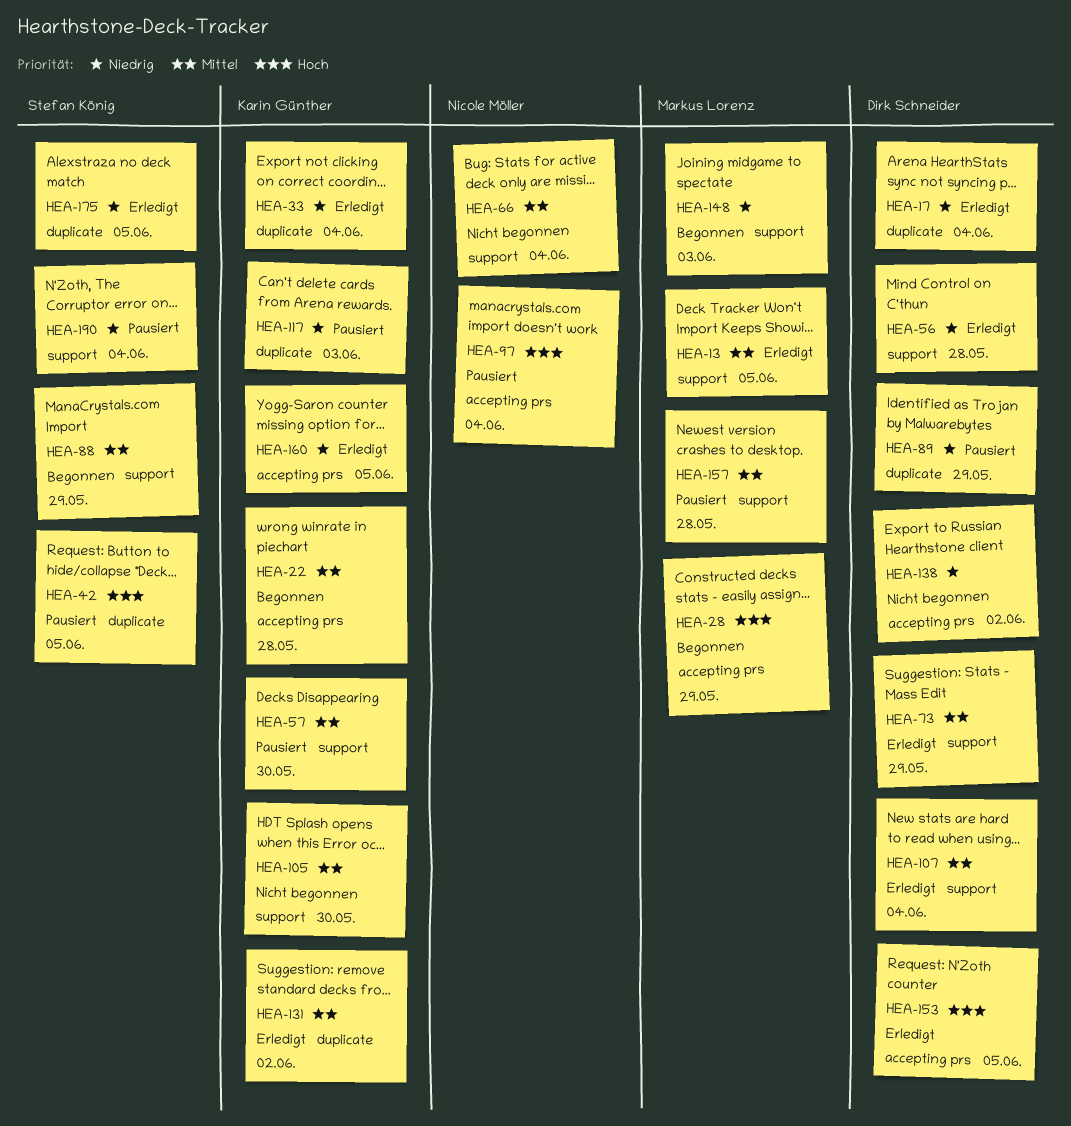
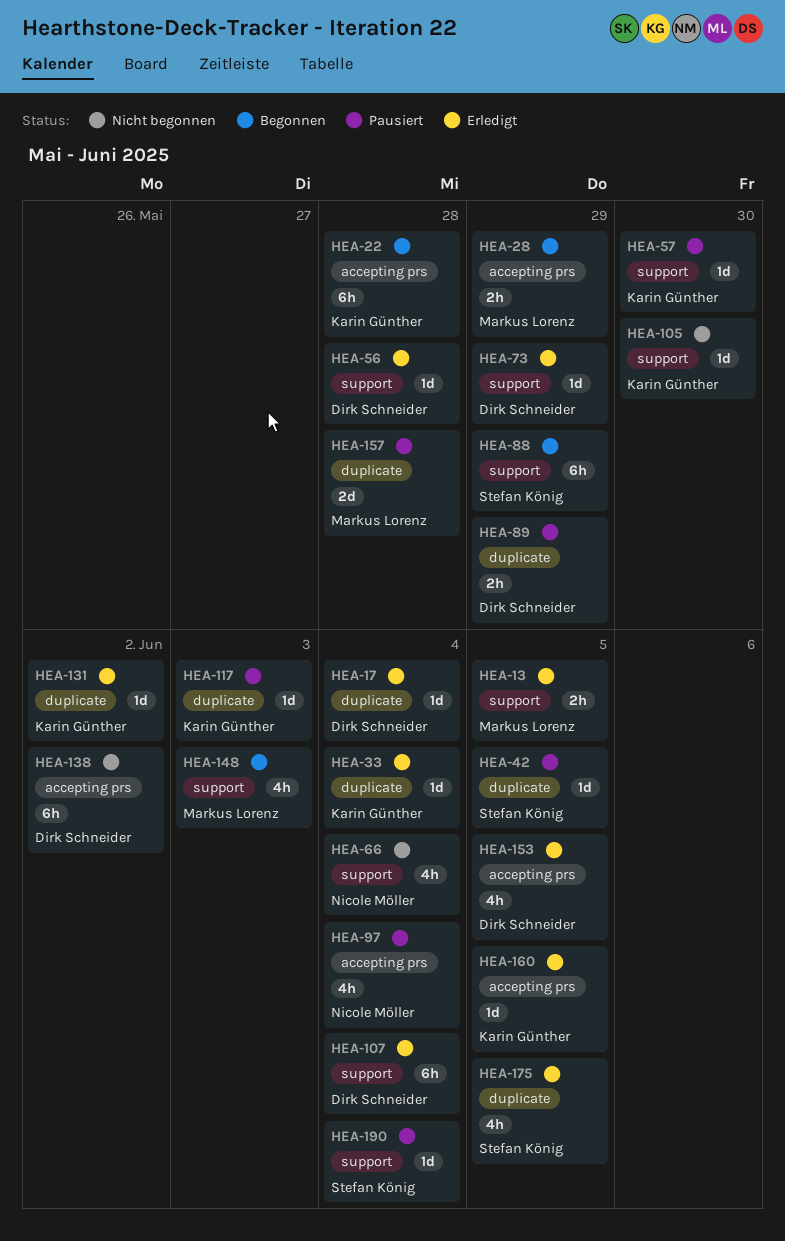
HEA-157, label: support -> duplicate

